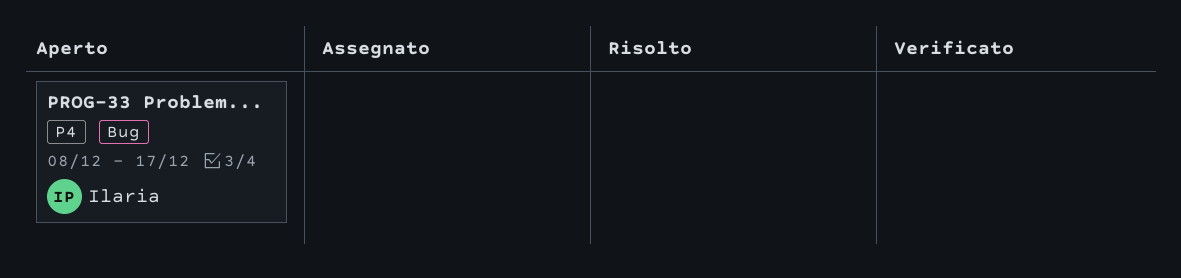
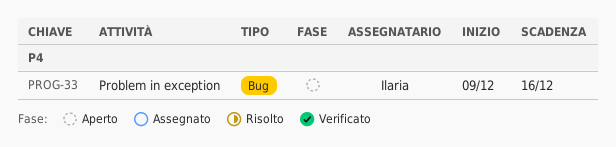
PROG-33, start: Dec 8 -> Dec 9
PROG-33, due: Dec 17 -> Dec 16

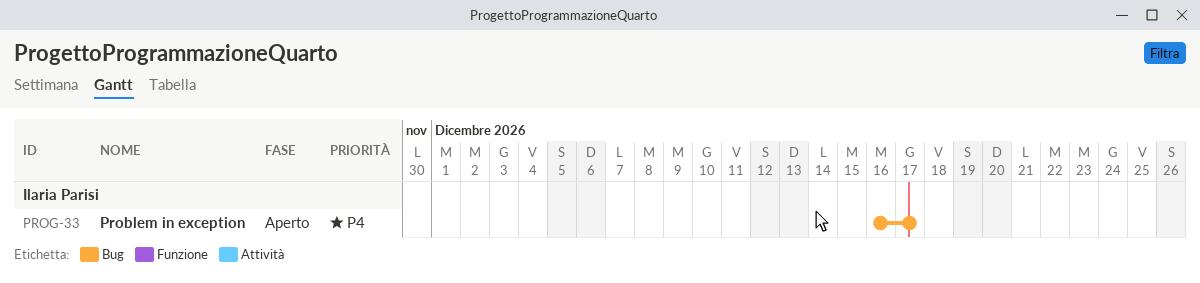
PROG-33, start: Dec 9 -> Dec 16
PROG-33, due: Dec 16 -> Dec 17

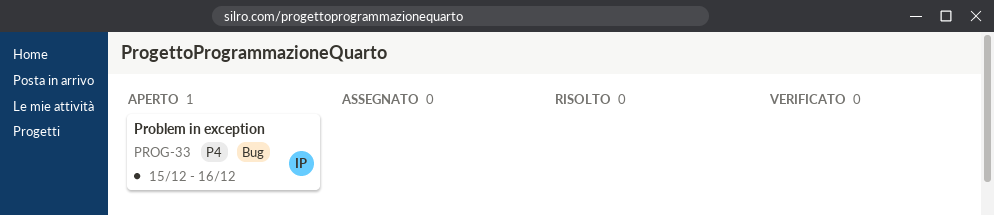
PROG-33, start: Dec 16 -> Dec 15
PROG-33, due: Dec 17 -> Dec 16

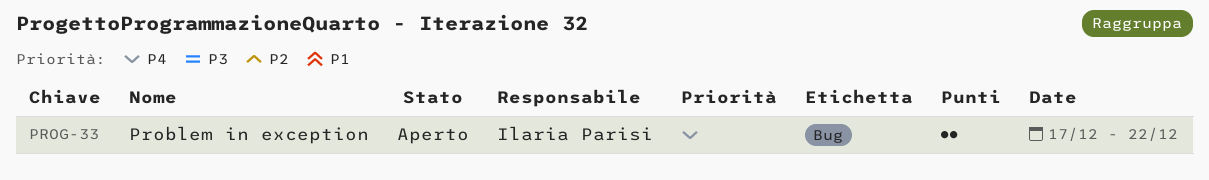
PROG-33, estimate: 1 -> 2
PROG-33, start: Dec 15 -> Dec 17
PROG-33, due: Dec 16 -> Dec 22

